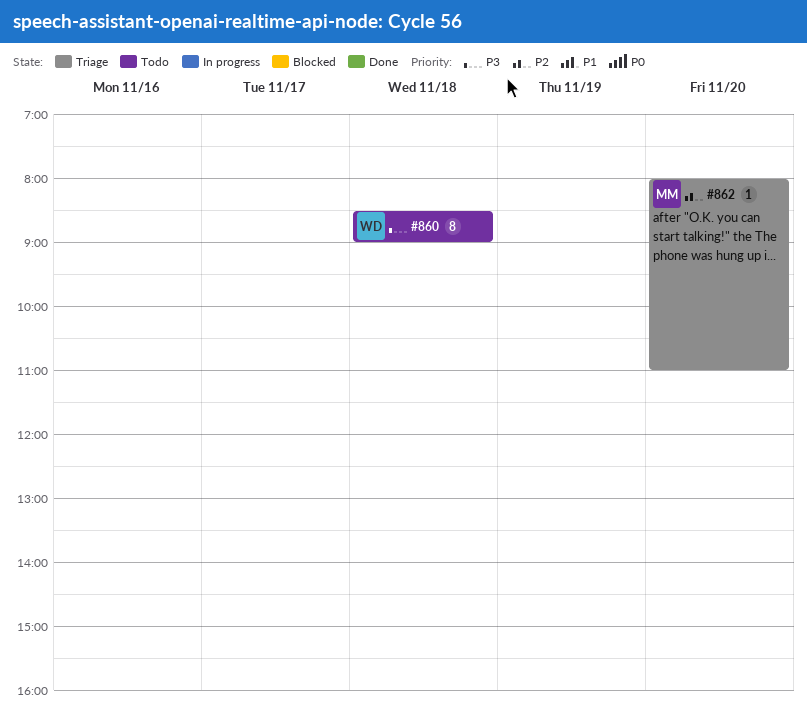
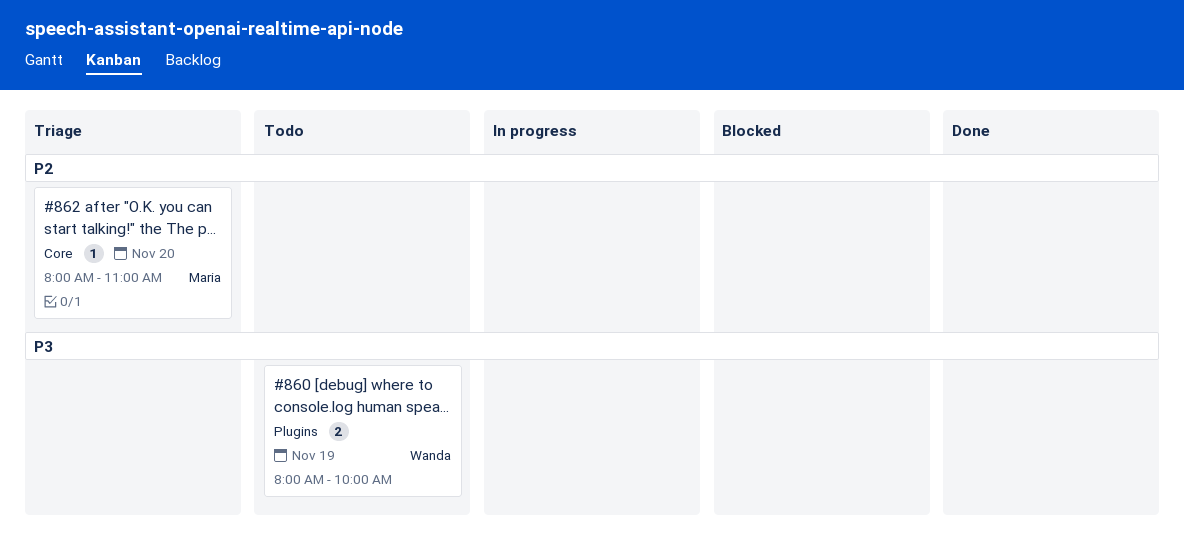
#860, estimate: 8 -> 2
#860, day: Nov 18 -> Nov 19
#860, begins: 08:30 -> 08:00
#860, ends: 09:00 -> 10:00

